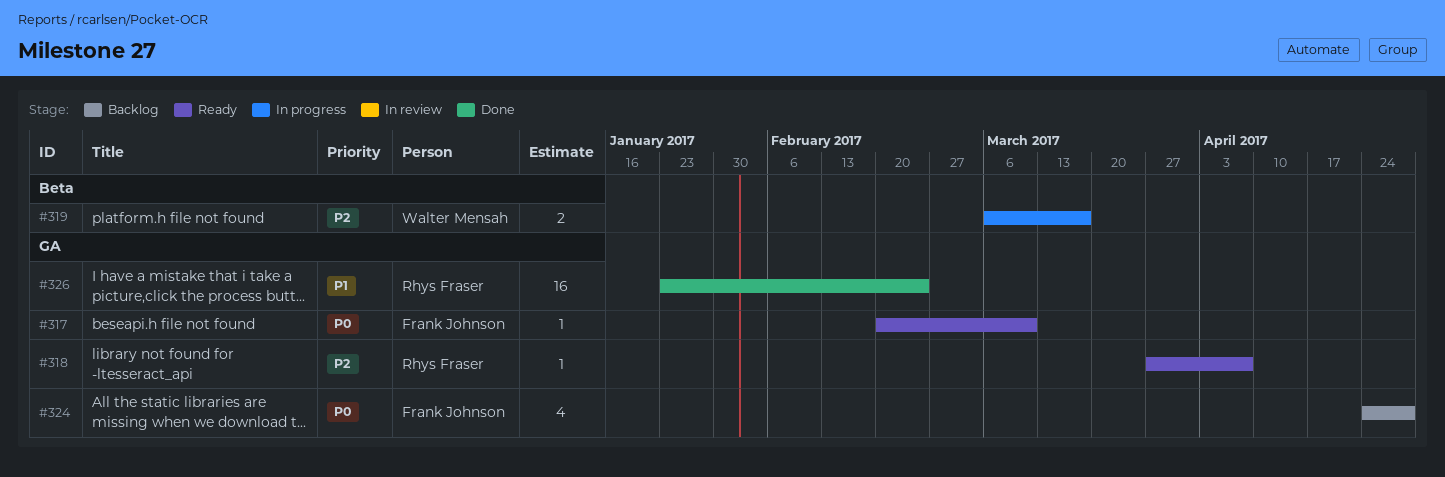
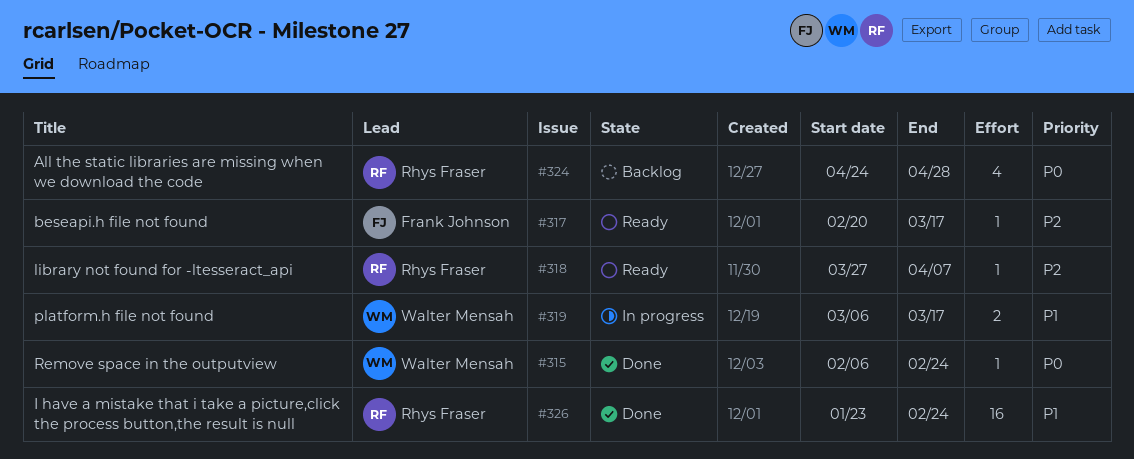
#315: none -> present
#317, priority: P0 -> P2
#317, due: Mar 10 -> Mar 17
#319, priority: P2 -> P1
#324, owner: Frank Johnson -> Rhys Fraser

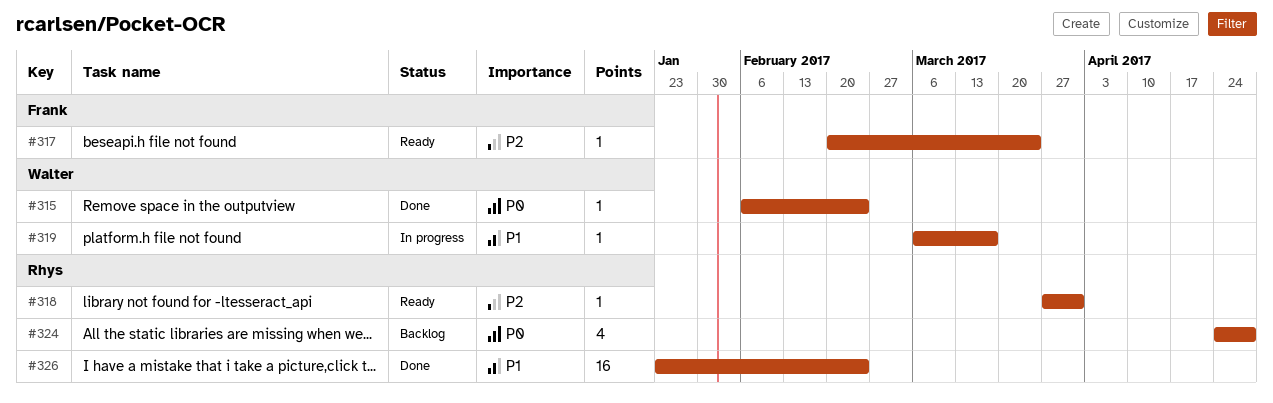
#317, due: Mar 17 -> Mar 24
#318, due: Apr 7 -> Mar 31
#319, estimate: 2 -> 1

